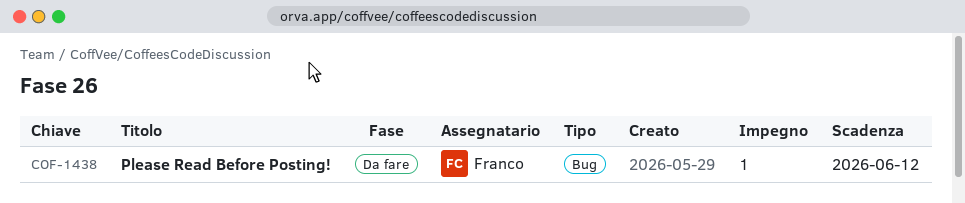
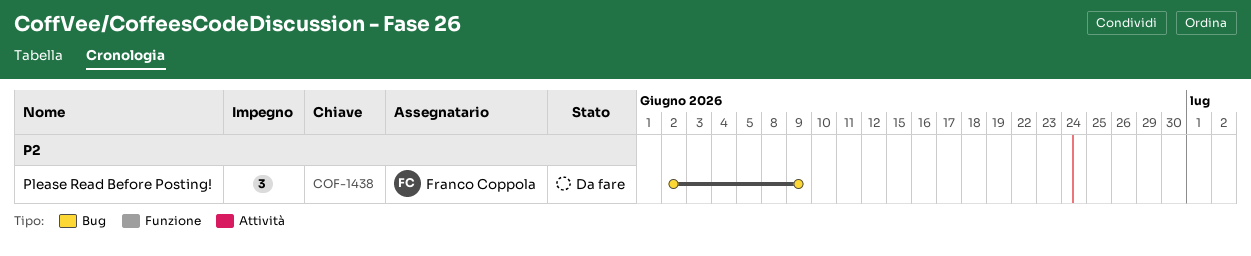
COF-1438, estimate: 1 -> 3
COF-1438, due: Jun 12 -> Jun 9

